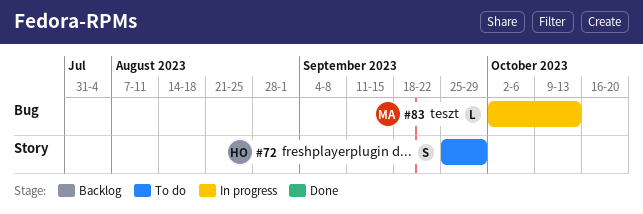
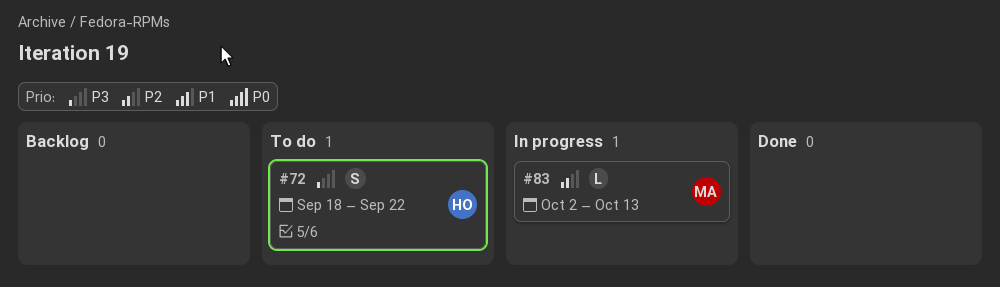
#72, start: Sep 25 -> Sep 18
#72, due: Sep 29 -> Sep 22

